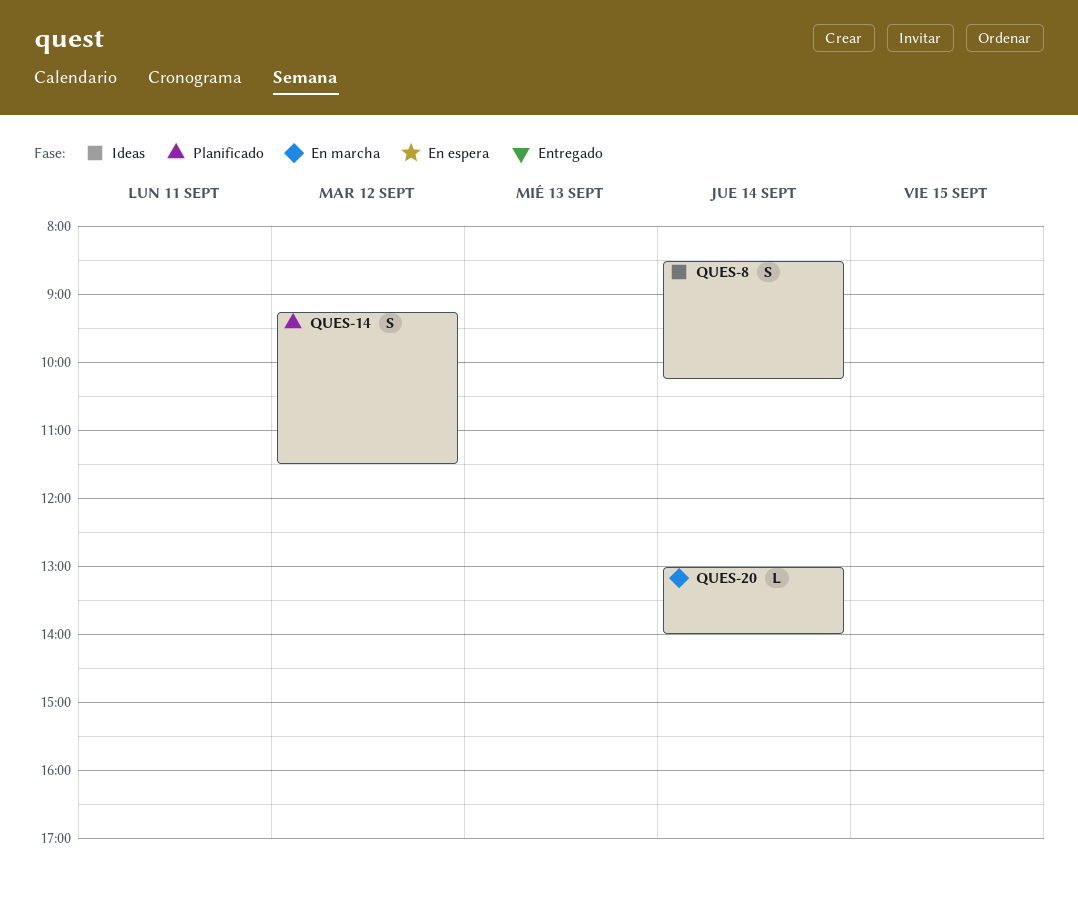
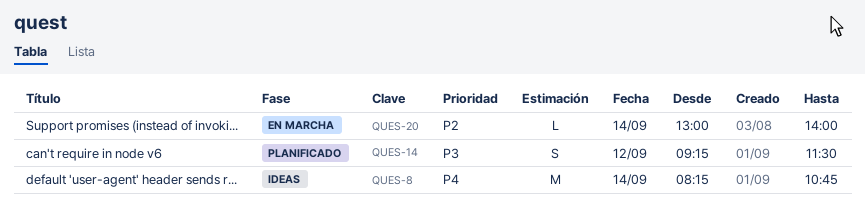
QUES-8, estimate: S -> M
QUES-8, begins: 08:30 -> 08:15
QUES-8, ends: 10:15 -> 10:45

